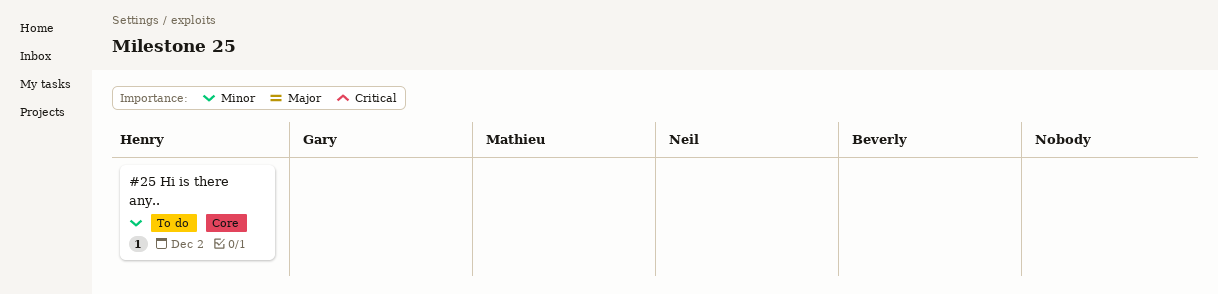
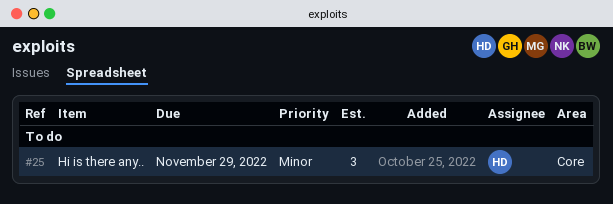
#25, estimate: 1 -> 3
#25, due: Dec 2 -> Nov 29

